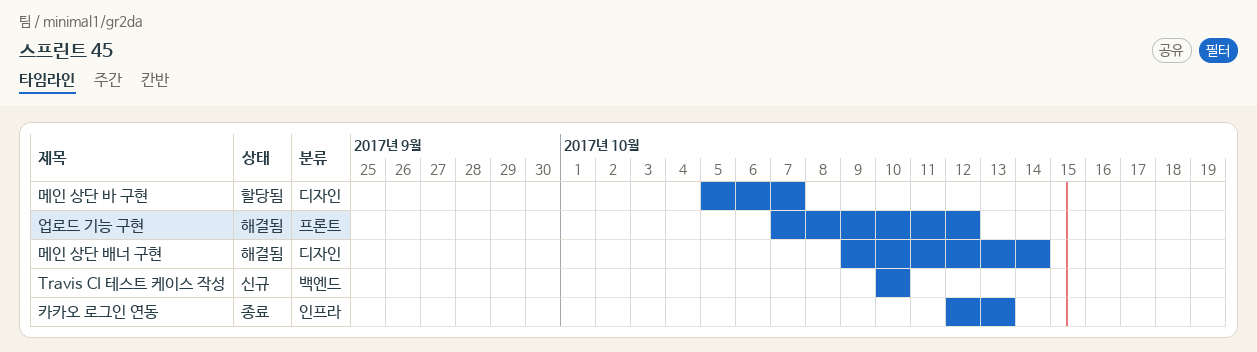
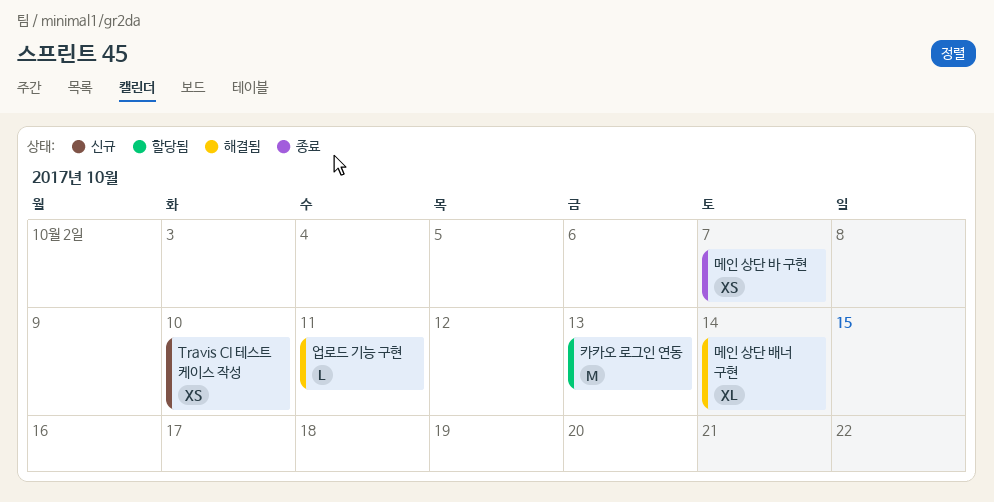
메인 상단 바 구현, status: 할당됨 -> 종료
업로드 기능 구현, due: Oct 12 -> Oct 11
카카오 로그인 연동, status: 종료 -> 할당됨

